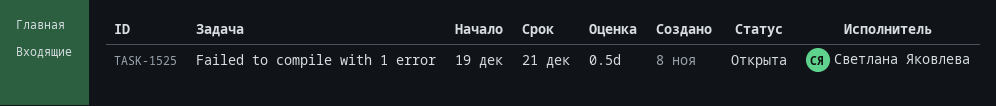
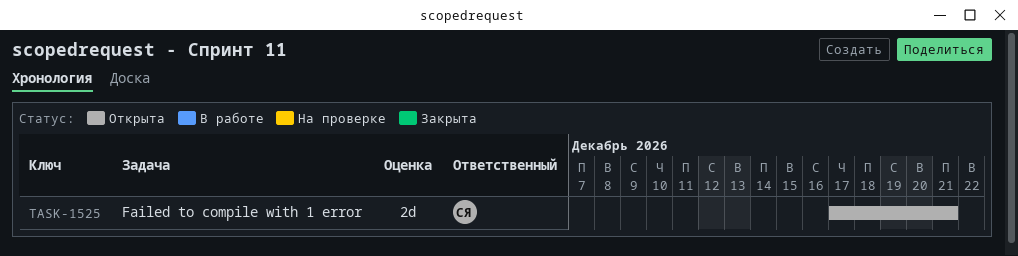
TASK-1525, estimate: 0.5d -> 2d
TASK-1525, start: Dec 19 -> Dec 17

